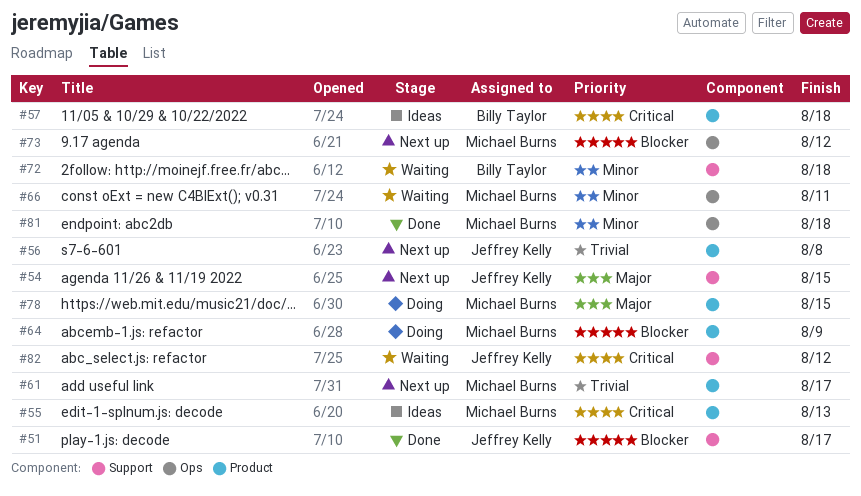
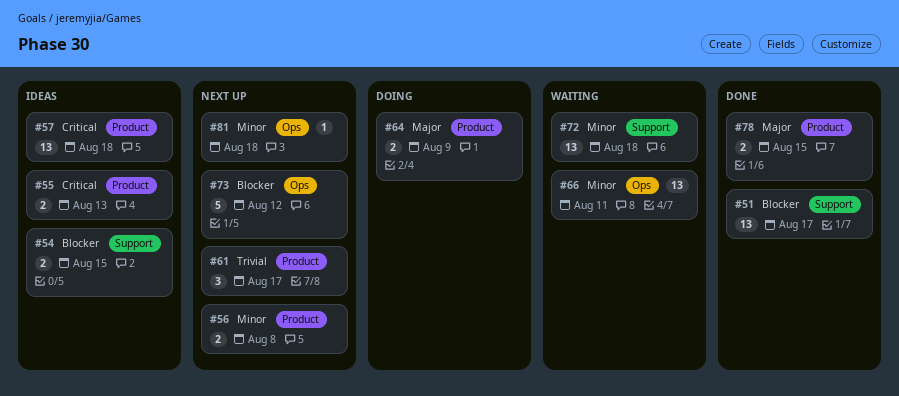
#54, status: Next up -> Ideas
#54, priority: Major -> Blocker
#56, priority: Trivial -> Minor
#64, priority: Blocker -> Major
#78, status: Doing -> Done
#81, status: Done -> Next up
#82: present -> none

